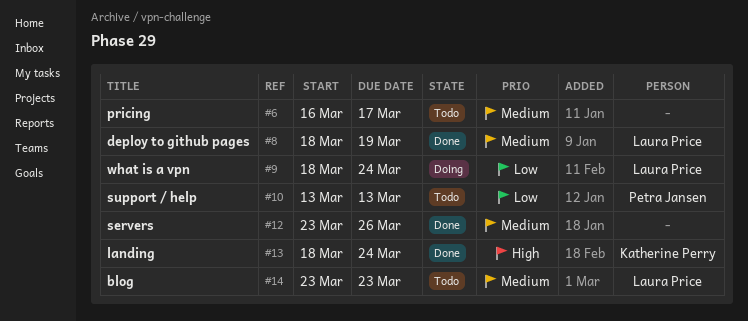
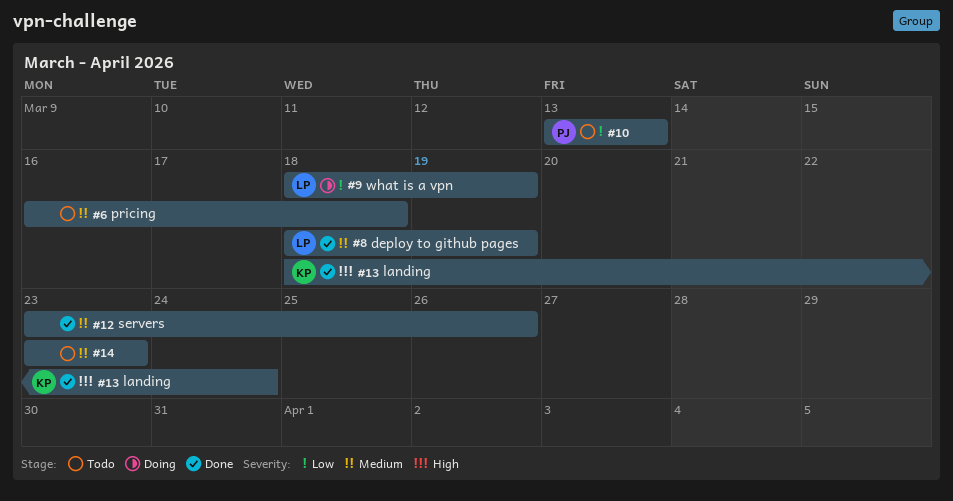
#6, due: Mar 17 -> Mar 18
#9, due: Mar 24 -> Mar 19
#14, owner: Laura Price -> none

